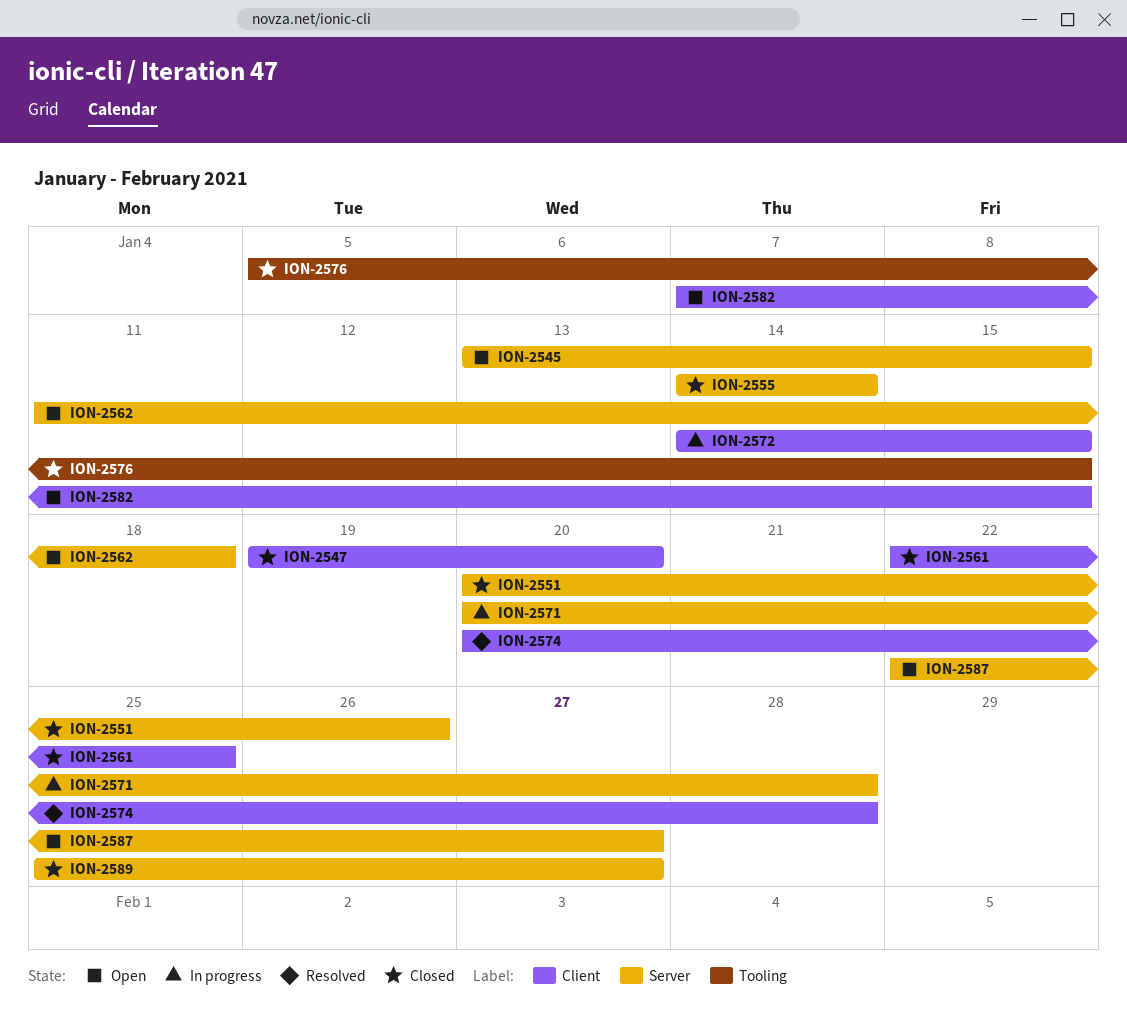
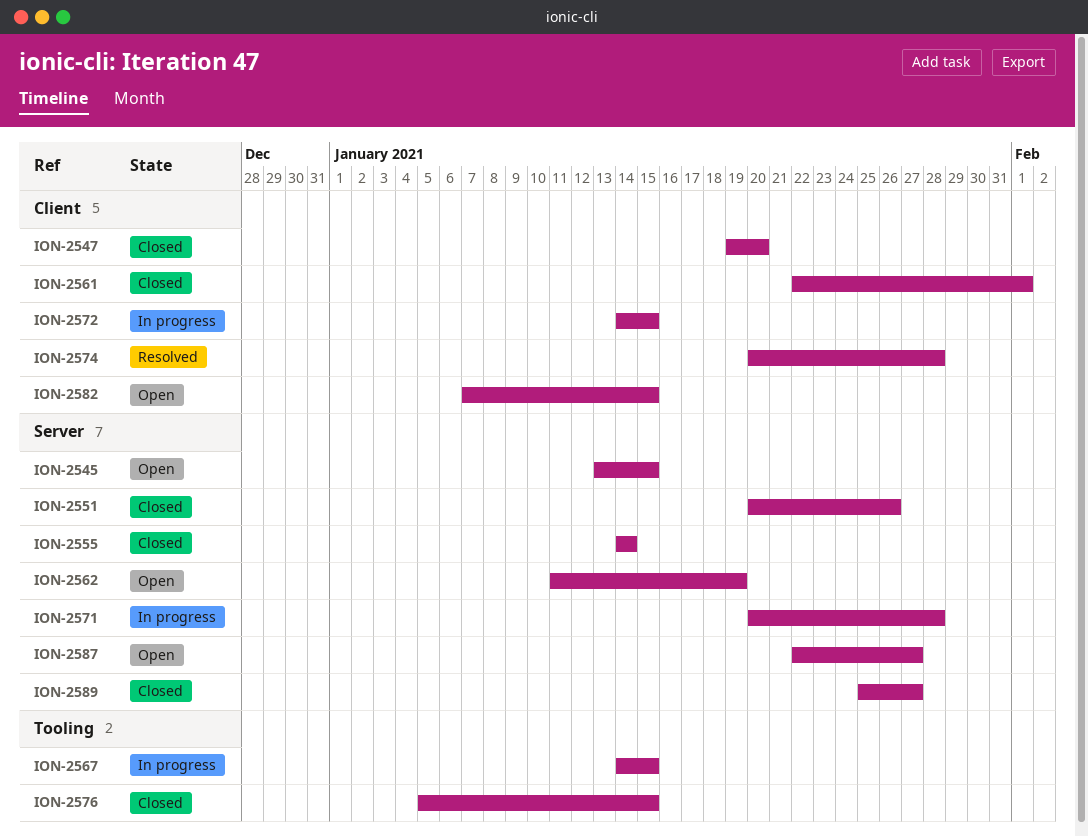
ION-2561, due: Jan 25 -> Feb 1
ION-2562, due: Jan 18 -> Jan 19
ION-2567: none -> present

